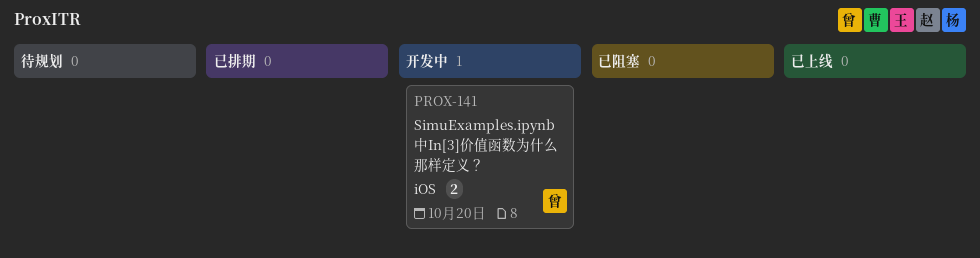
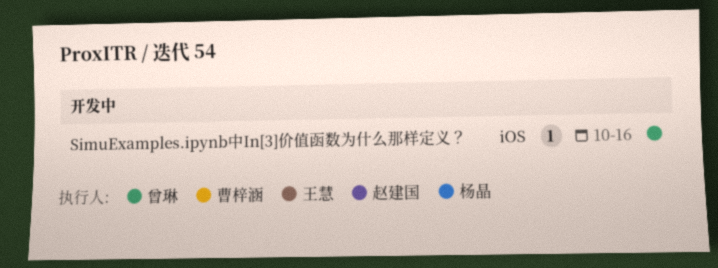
SimuExamples.ipynb中In[3]价值函数为什么那样定义？, estimate: 2 -> 1
SimuExamples.ipynb中In[3]价值函数为什么那样定义？, due: Oct 20 -> Oct 16

